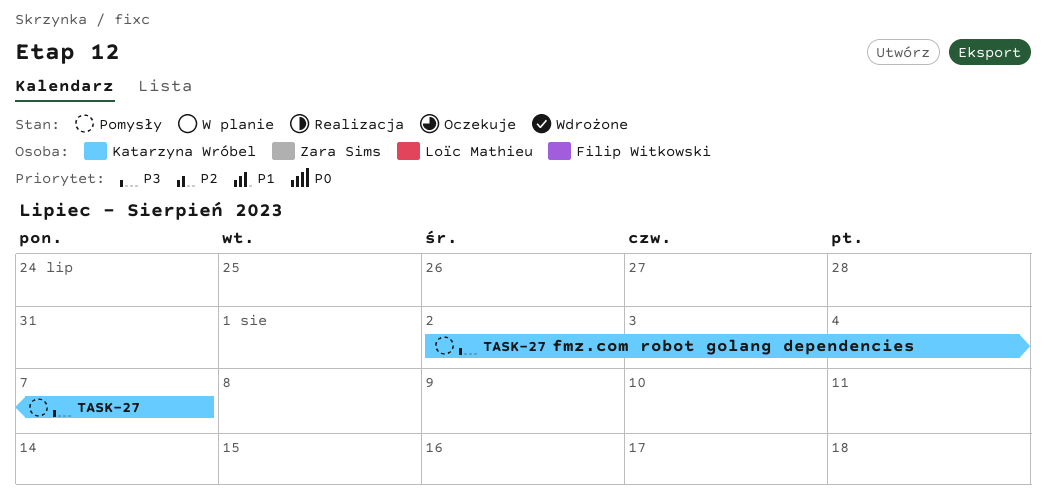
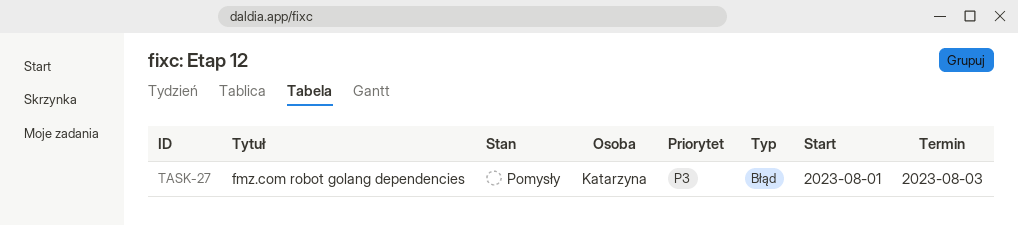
TASK-27, start: Aug 2 -> Aug 1
TASK-27, due: Aug 7 -> Aug 3

